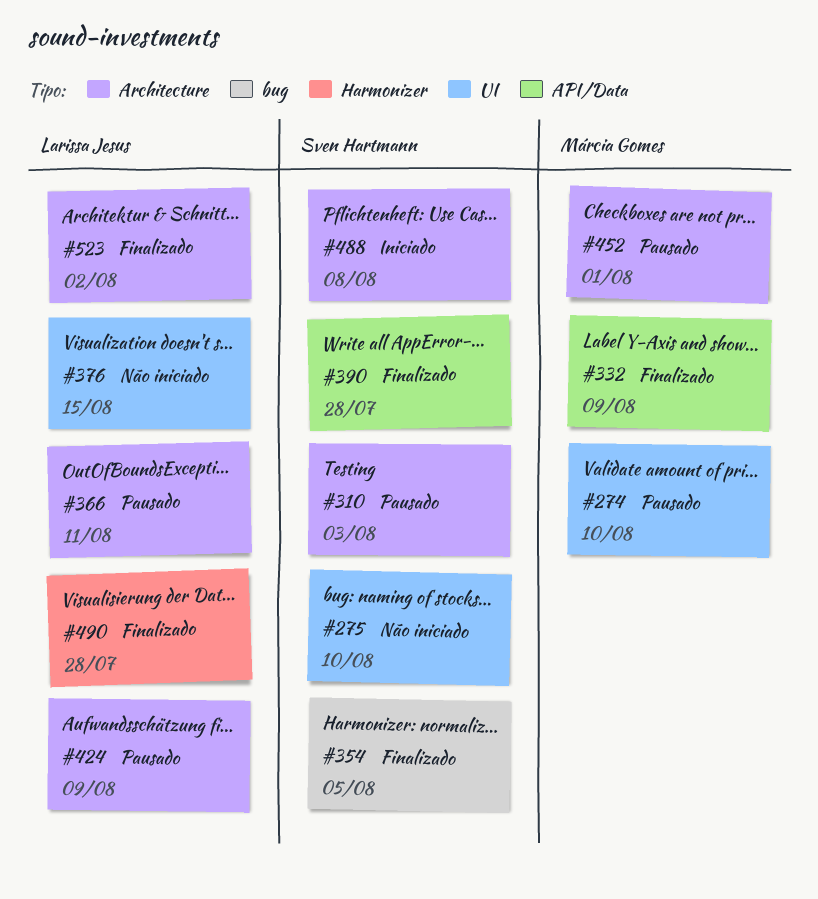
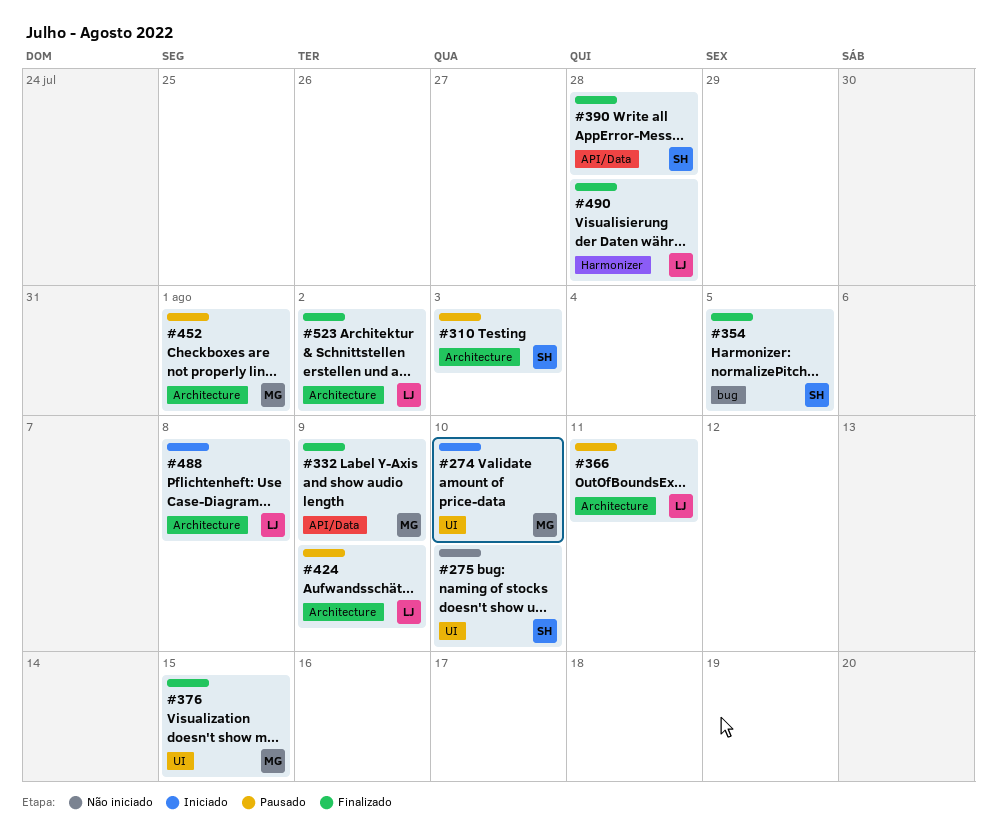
#274, status: Pausado -> Iniciado
#376, status: Não iniciado -> Finalizado
#376, owner: Larissa Jesus -> Márcia Gomes
#488, owner: Sven Hartmann -> Larissa Jesus

